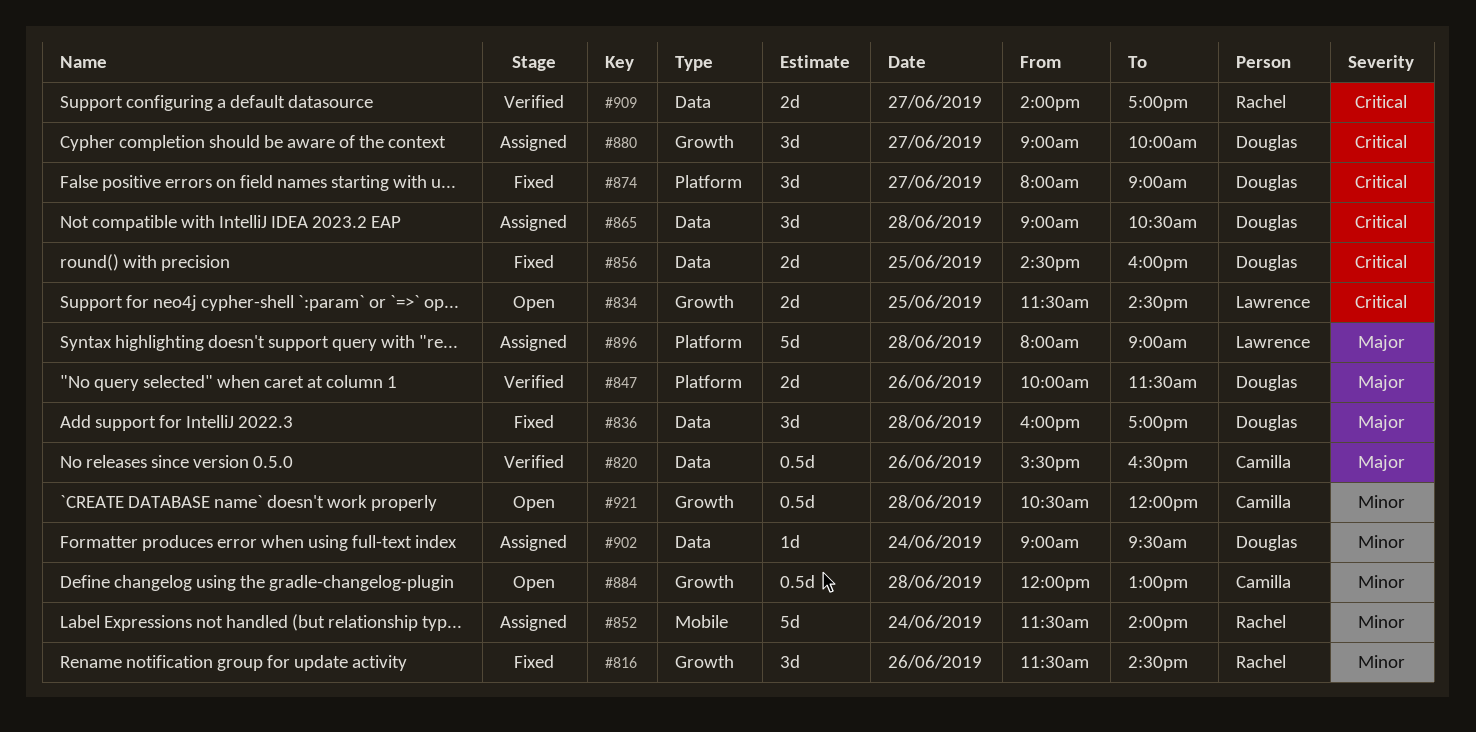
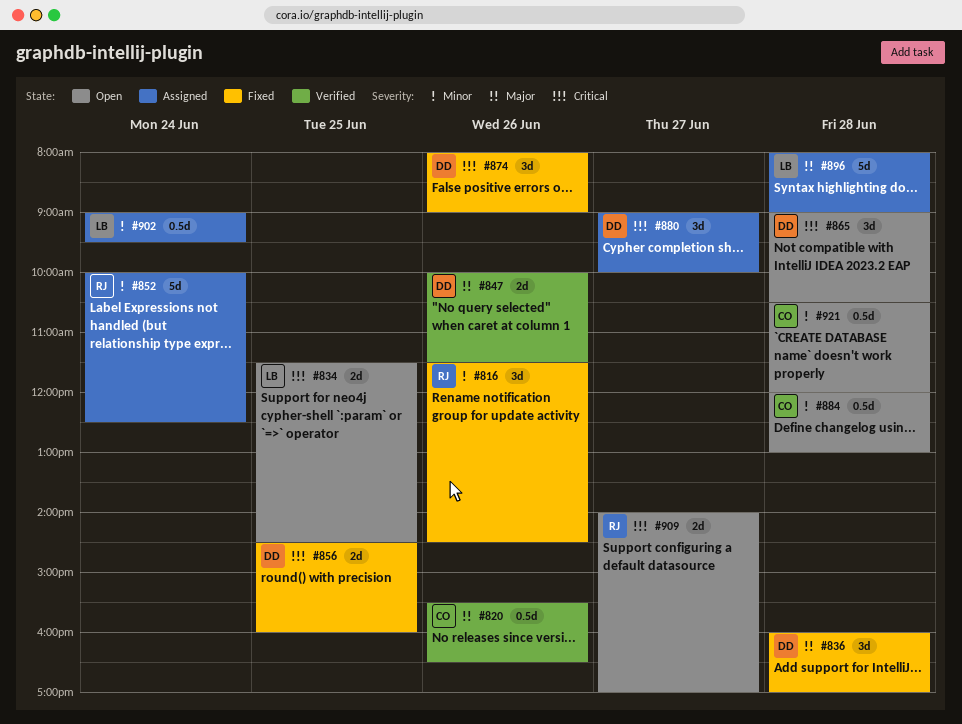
#852, begins: 11:30 -> 10:00
#852, ends: 14:00 -> 12:30
#865, status: Assigned -> Open
#874, day: Jun 27 -> Jun 26
#902, owner: Douglas -> Lawrence
#902, estimate: 1d -> 0.5d
#909, status: Verified -> Open

